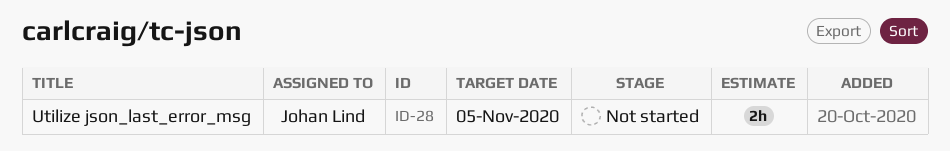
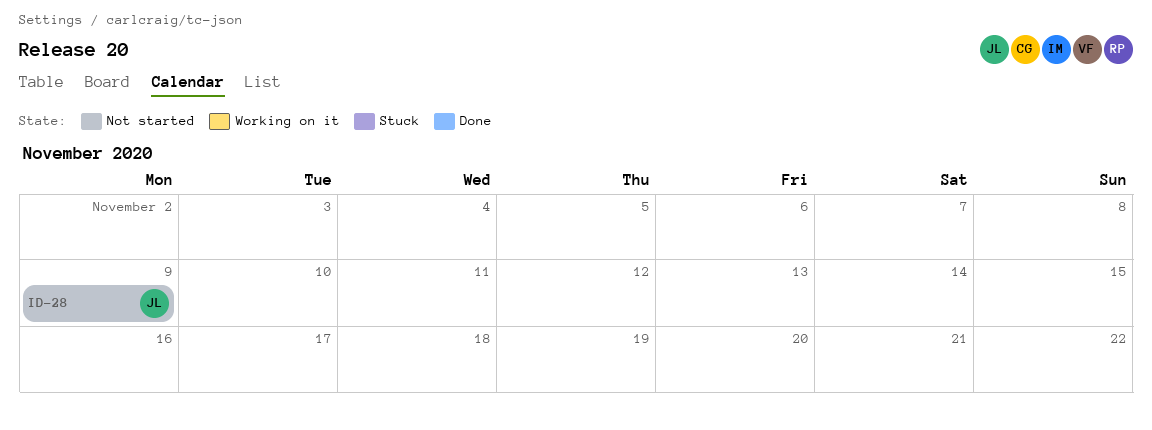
ID-28, due: Nov 5 -> Nov 9

